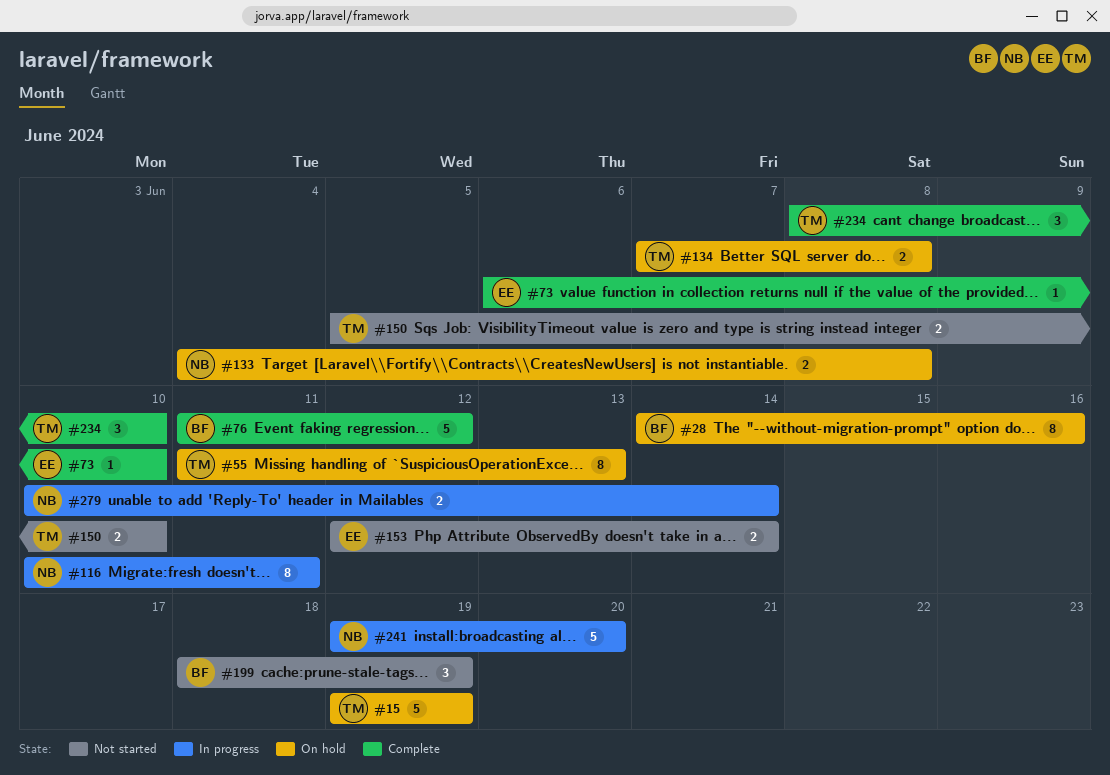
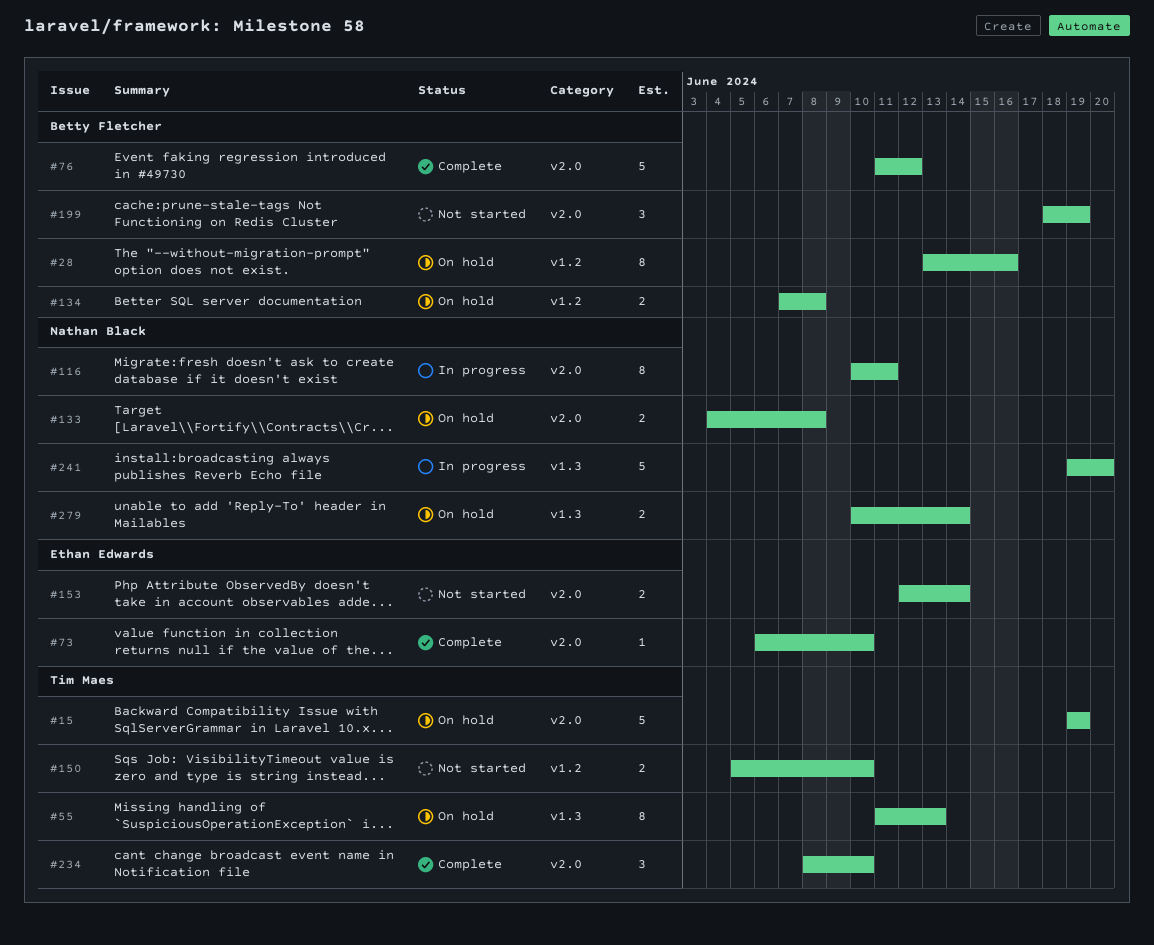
#28, start: Jun 14 -> Jun 13
#134, owner: Tim Maes -> Betty Fletcher
#279, status: In progress -> On hold

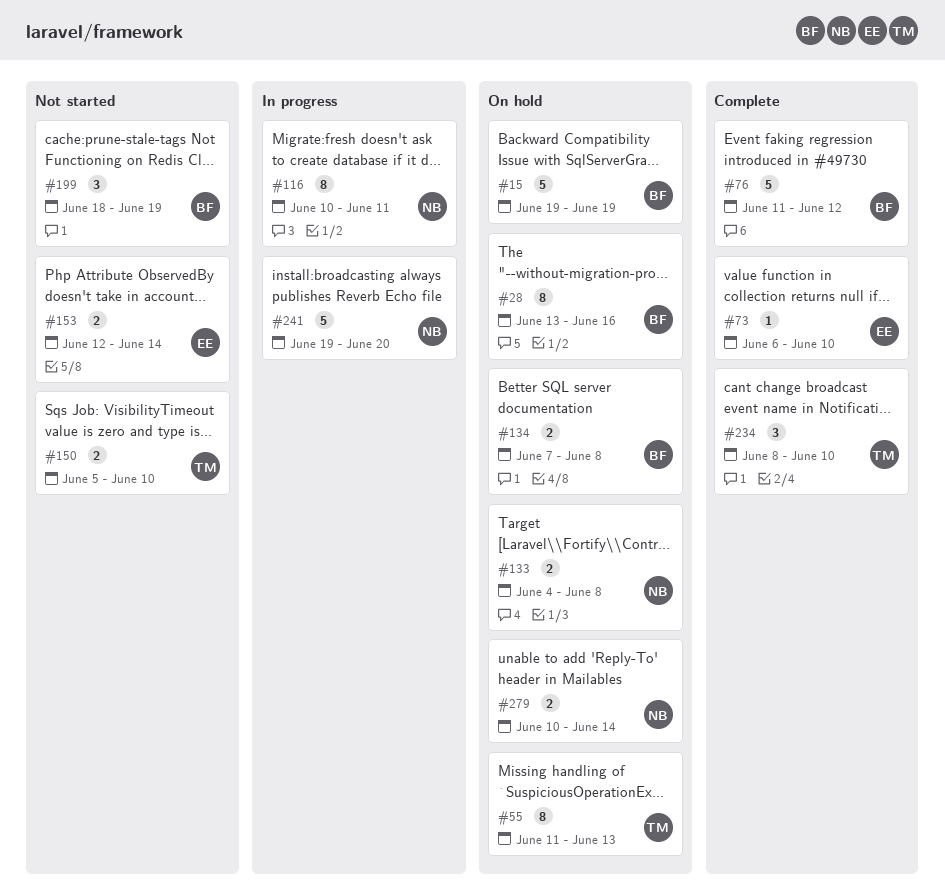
#15, owner: Tim Maes -> Betty Fletcher

